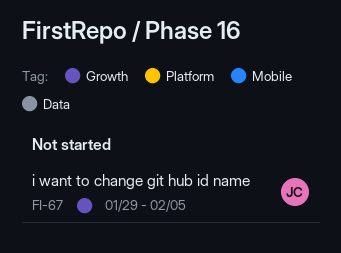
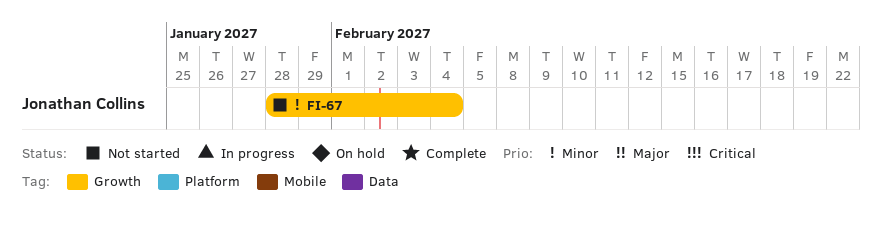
FI-67, start: Jan 29 -> Jan 28
FI-67, due: Feb 5 -> Feb 4

